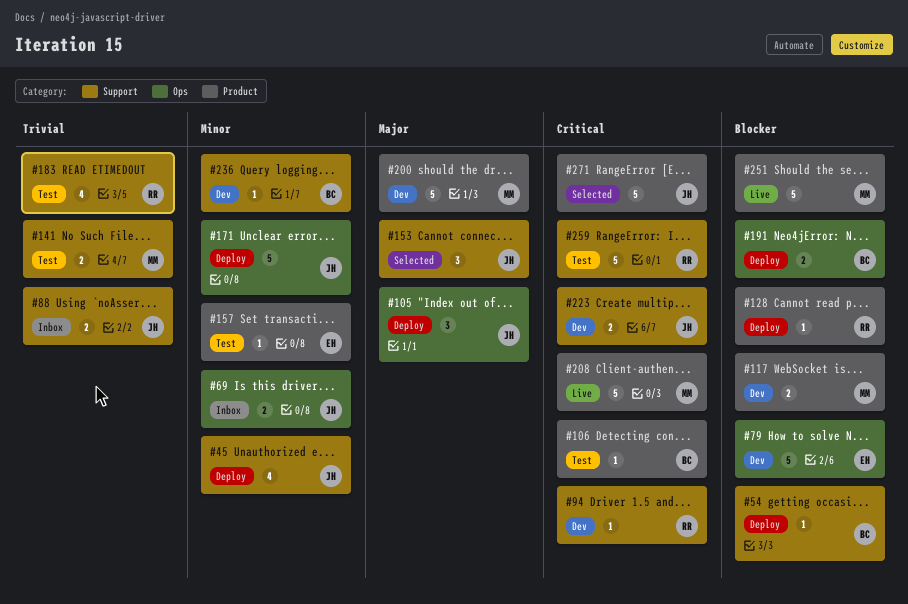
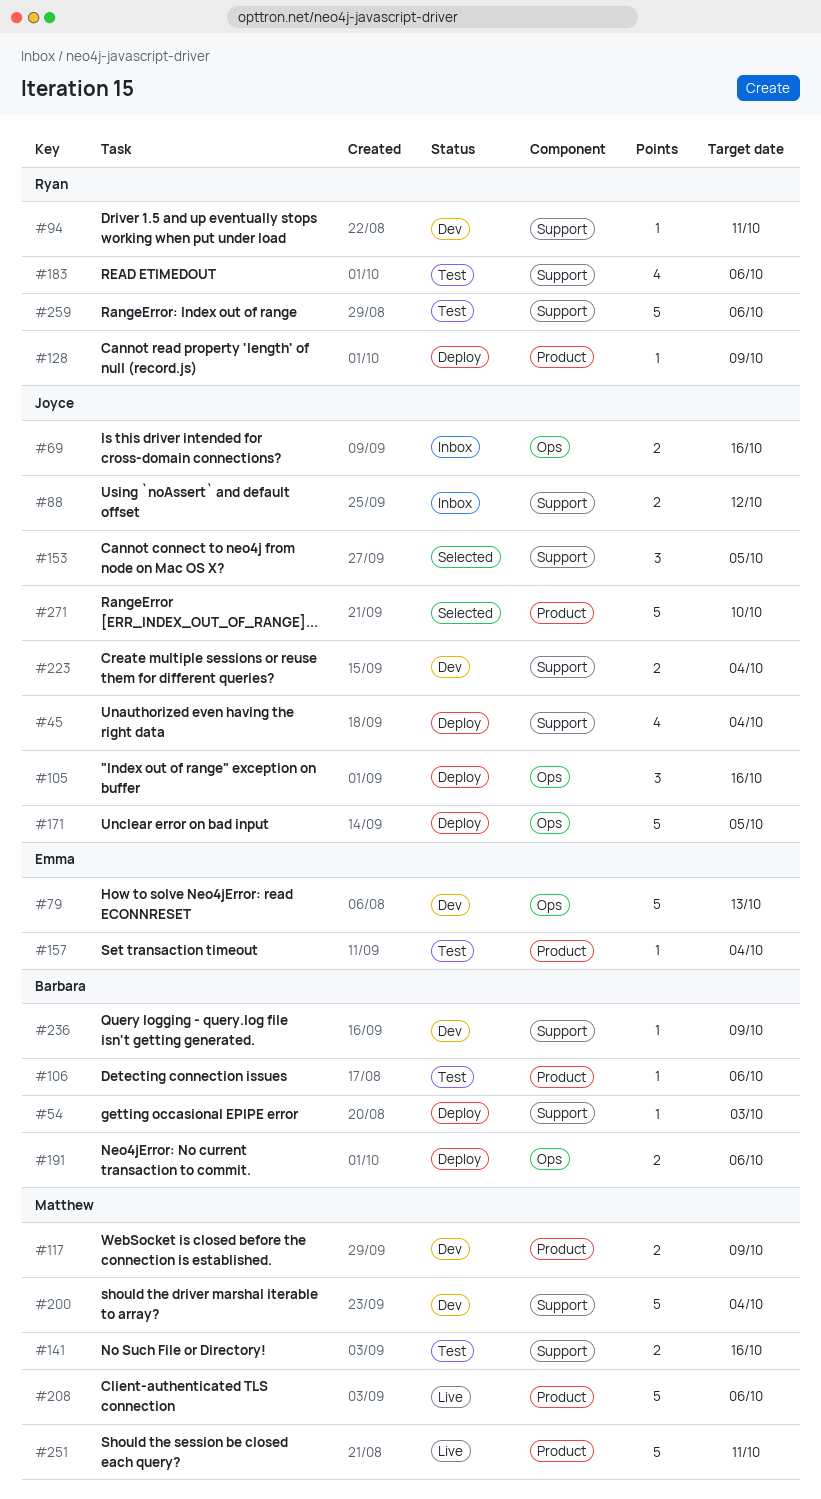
#200, label: Product -> Support

